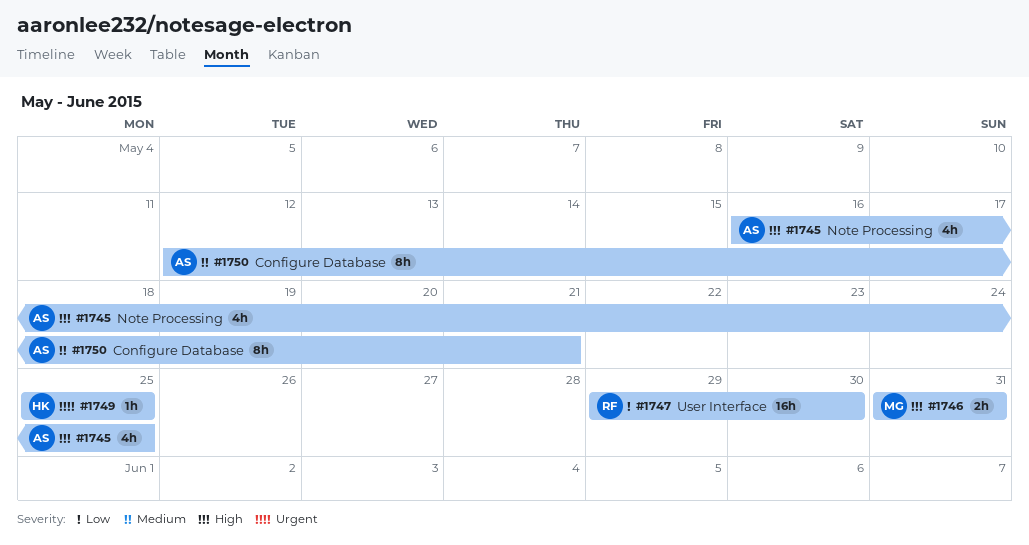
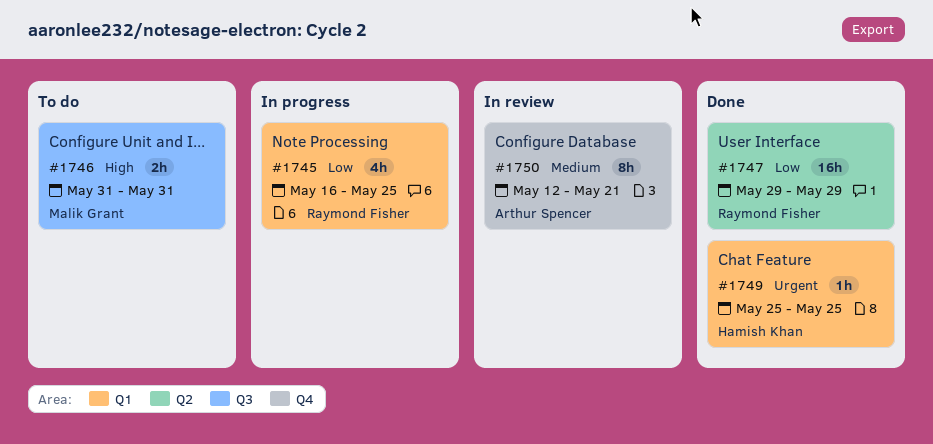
#1745, owner: Arthur Spencer -> Raymond Fisher
#1745, priority: High -> Low
#1747, due: May 30 -> May 29

